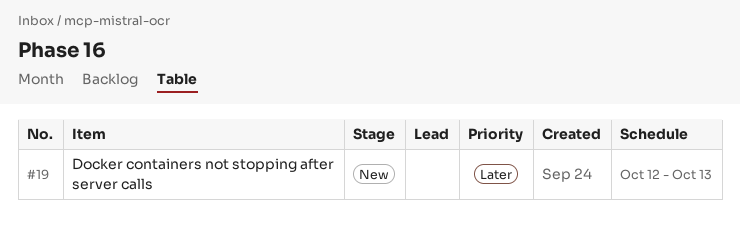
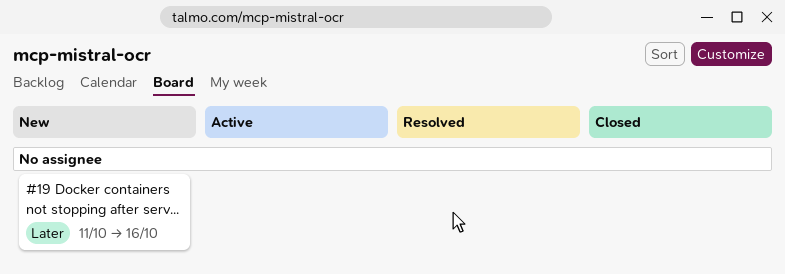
#19, start: Oct 12 -> Oct 11
#19, due: Oct 13 -> Oct 16

